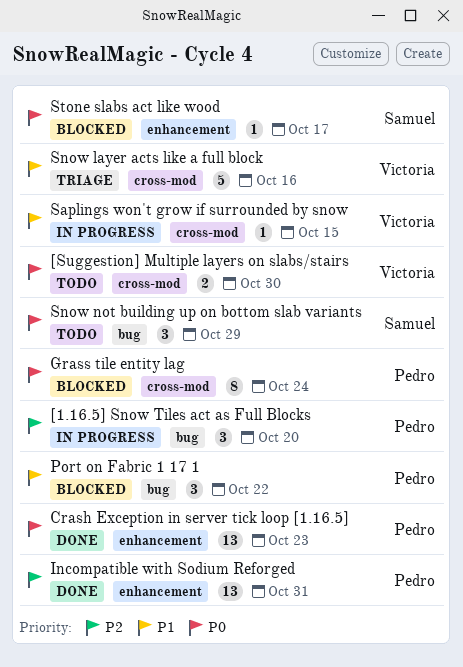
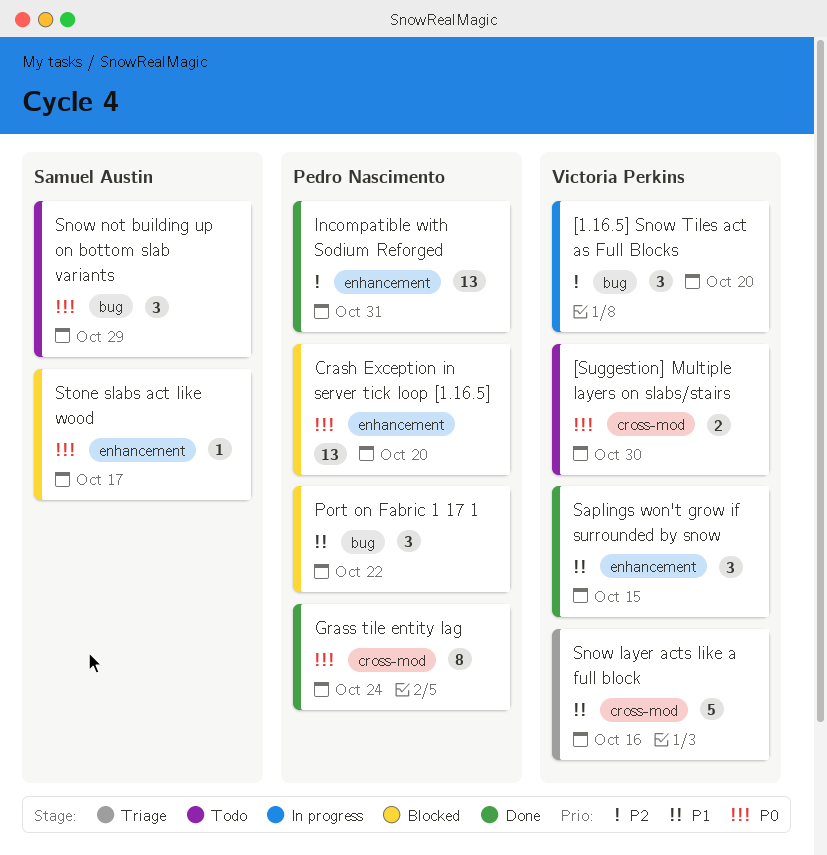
[1.16.5] Snow Tiles act as Full Blocks, owner: Pedro Nascimento -> Victoria Perkins
Crash Exception in server tick loop [1.16.5], status: Done -> Blocked
Crash Exception in server tick loop [1.16.5], due: Oct 23 -> Oct 20
Grass tile entity lag, status: Blocked -> Done
Saplings won't grow if surrounded by snow, status: In progress -> Done
Saplings won't grow if surrounded by snow, label: cross-mod -> enhancement
Saplings won't grow if surrounded by snow, estimate: 1 -> 3

